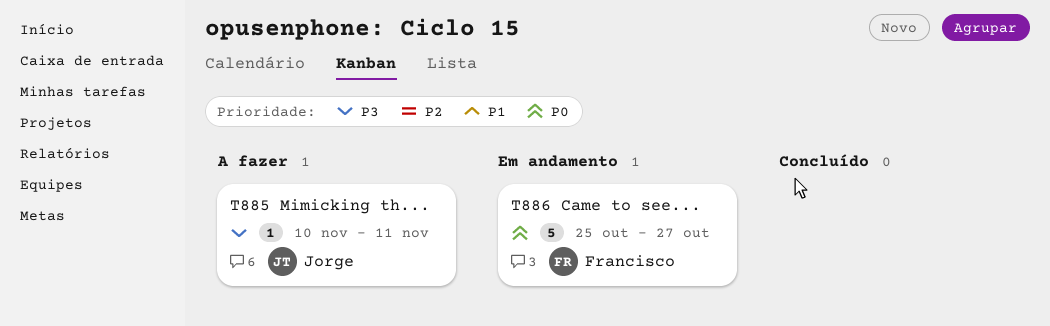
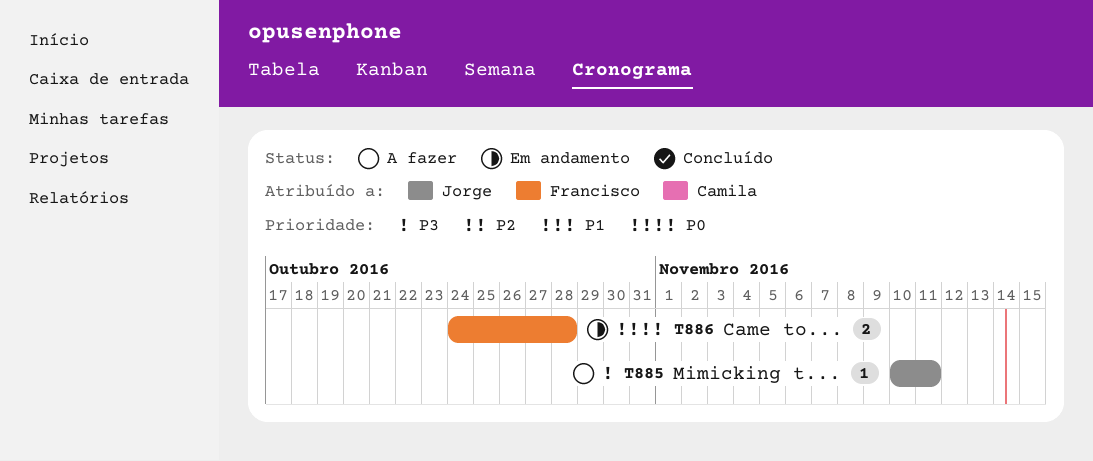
T886, estimate: 5 -> 2
T886, start: Oct 25 -> Oct 24
T886, due: Oct 27 -> Oct 28

